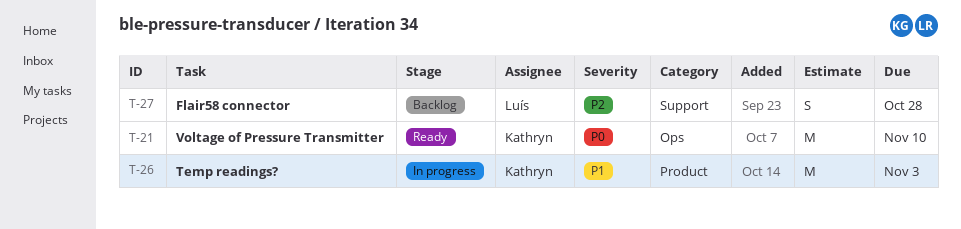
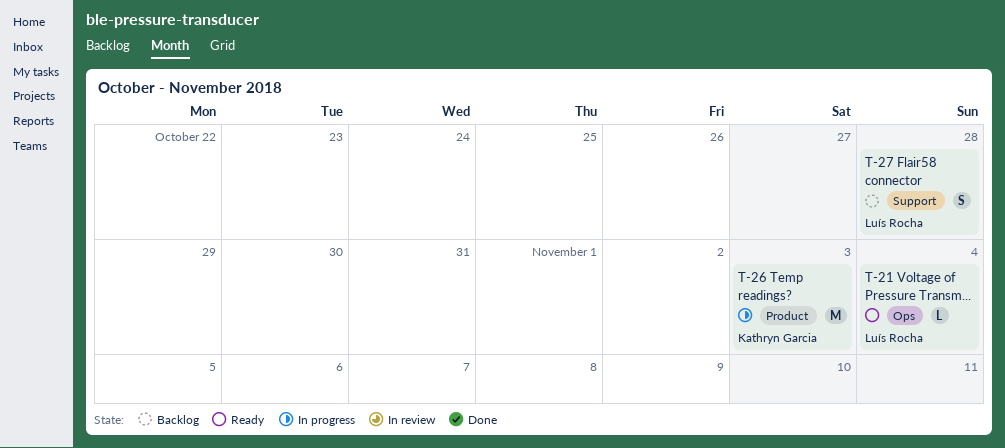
T-21, owner: Kathryn Garcia -> Luís Rocha
T-21, estimate: M -> L
T-21, due: Nov 10 -> Nov 4

